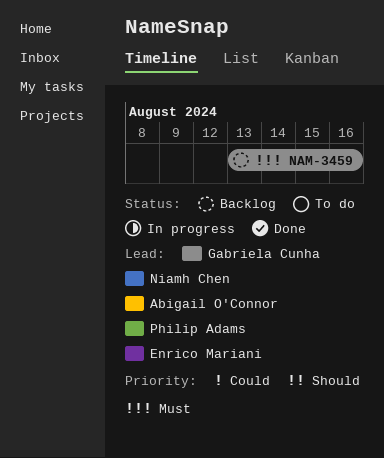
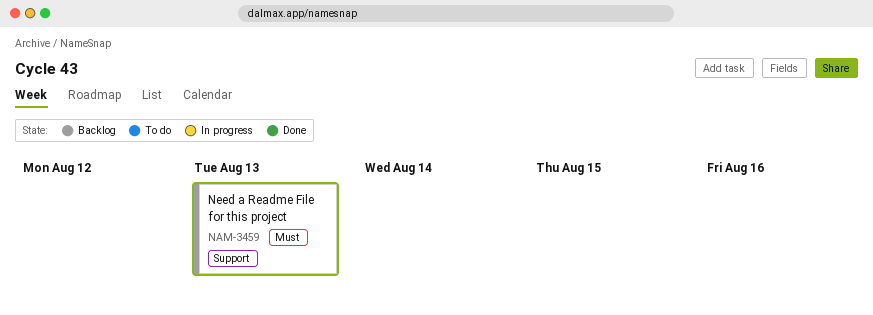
NAM-3459, due: Aug 16 -> Aug 13

